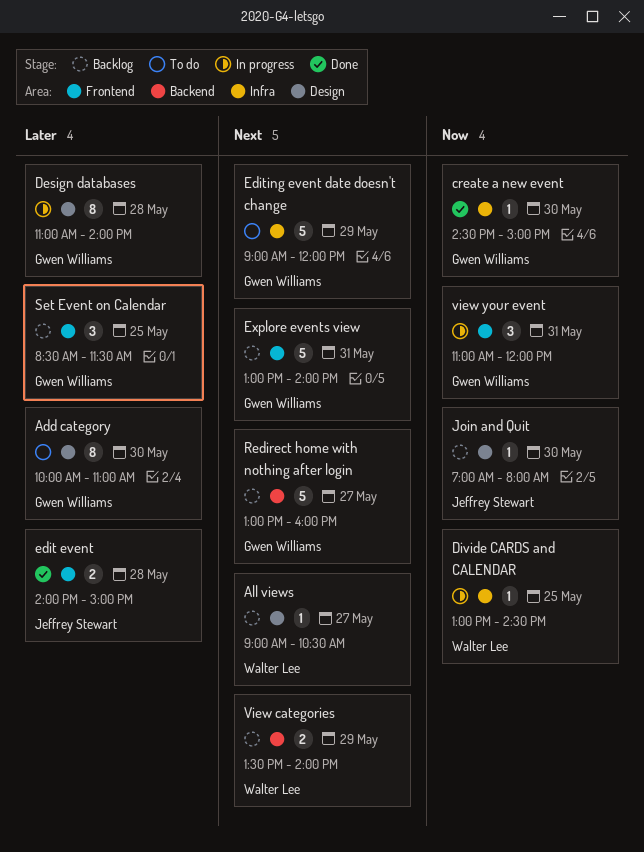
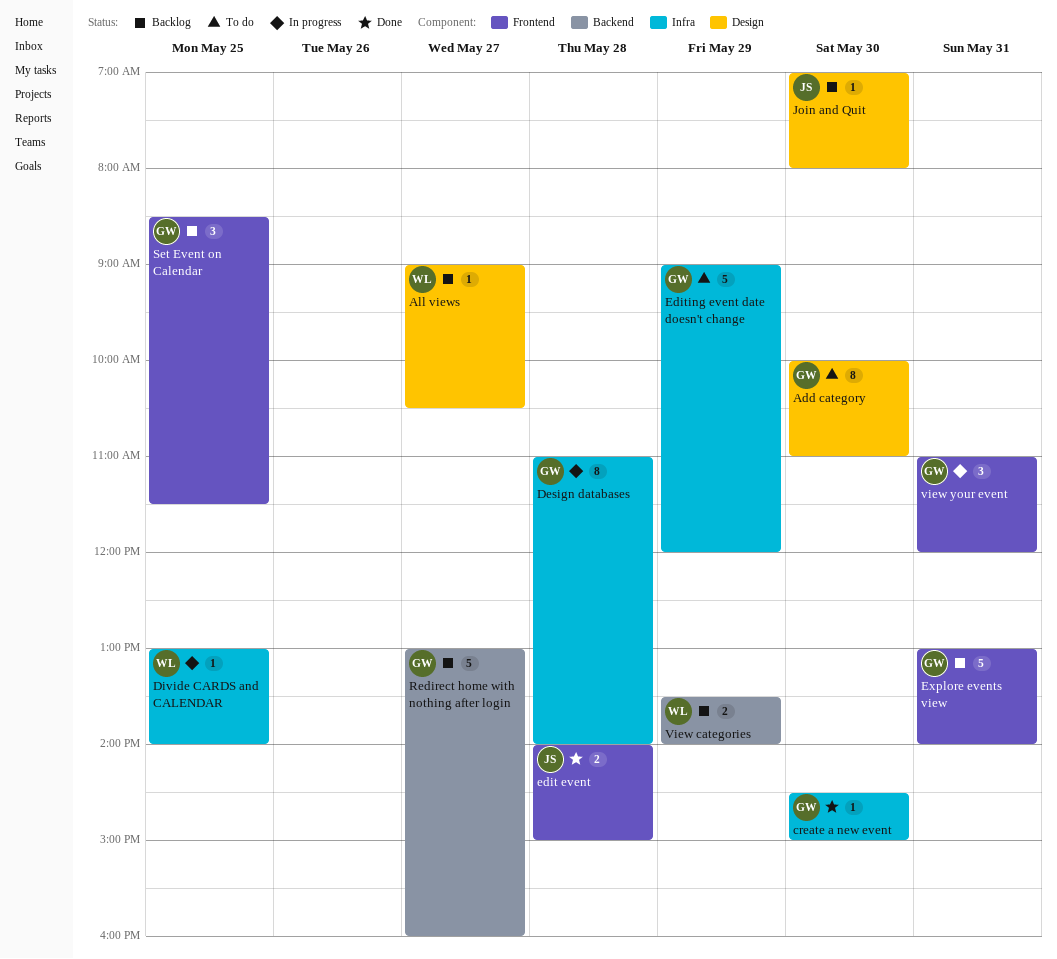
Design databases, label: Design -> Infra
Divide CARDS and CALENDAR, ends: 14:30 -> 14:00

